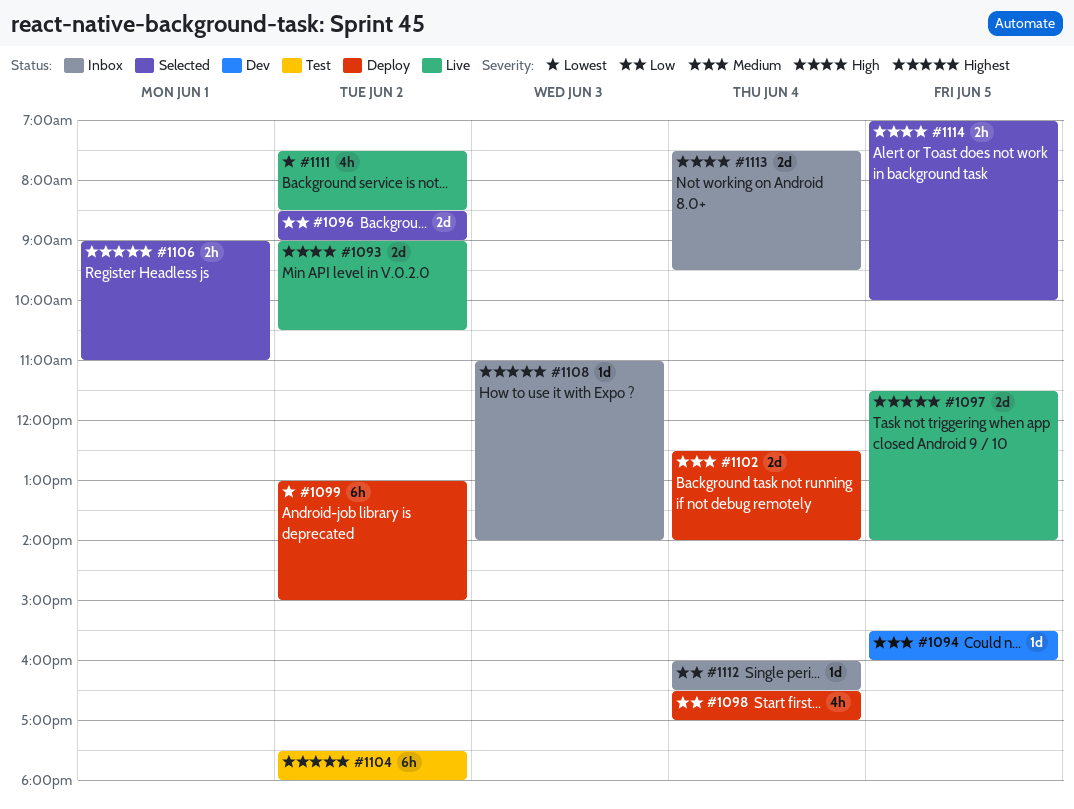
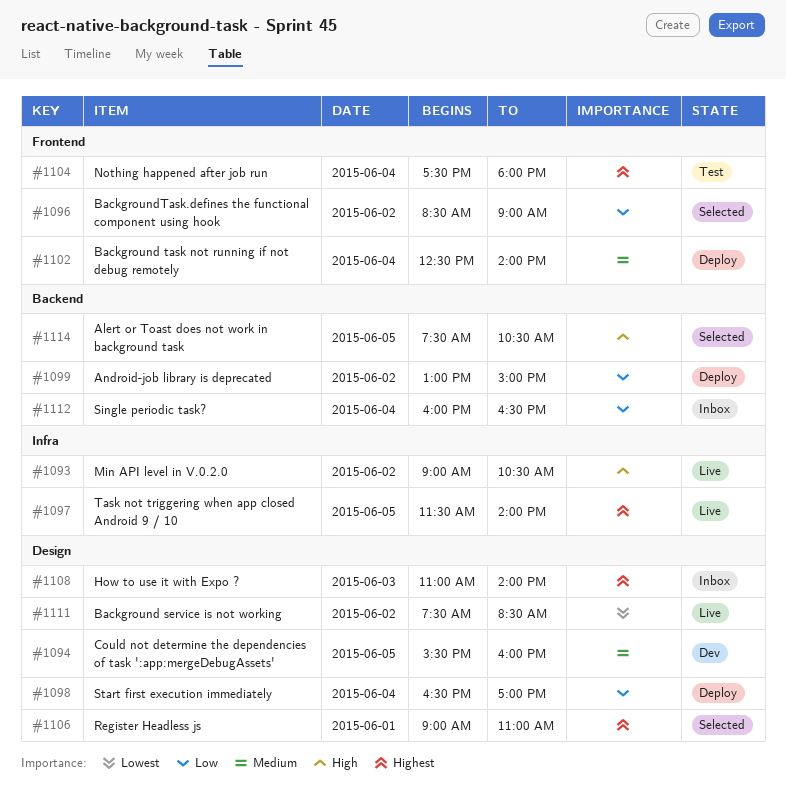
#1099, priority: Lowest -> Low
#1104, day: Jun 2 -> Jun 4
#1113: present -> none
#1114, begins: 07:00 -> 07:30
#1114, ends: 10:00 -> 10:30

